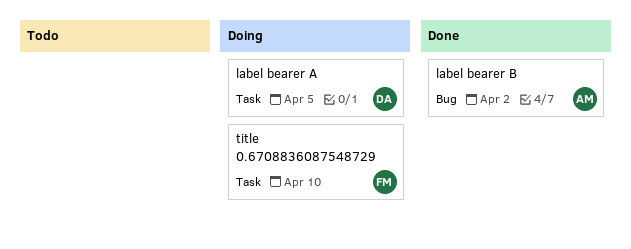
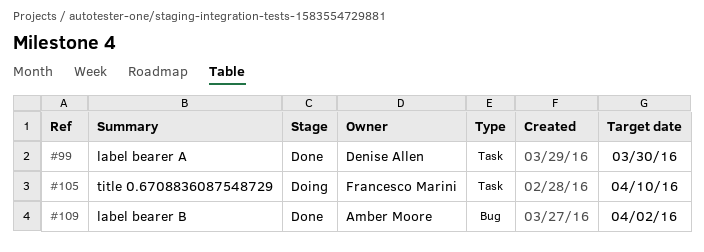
label bearer A, status: Doing -> Done
label bearer A, due: Apr 5 -> Mar 30

